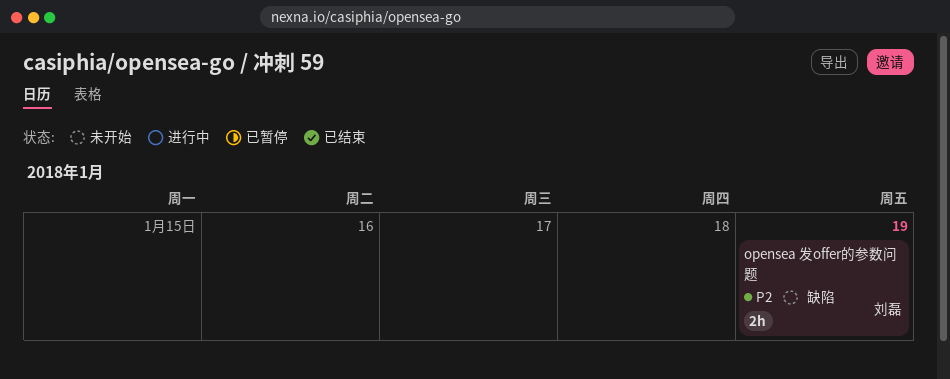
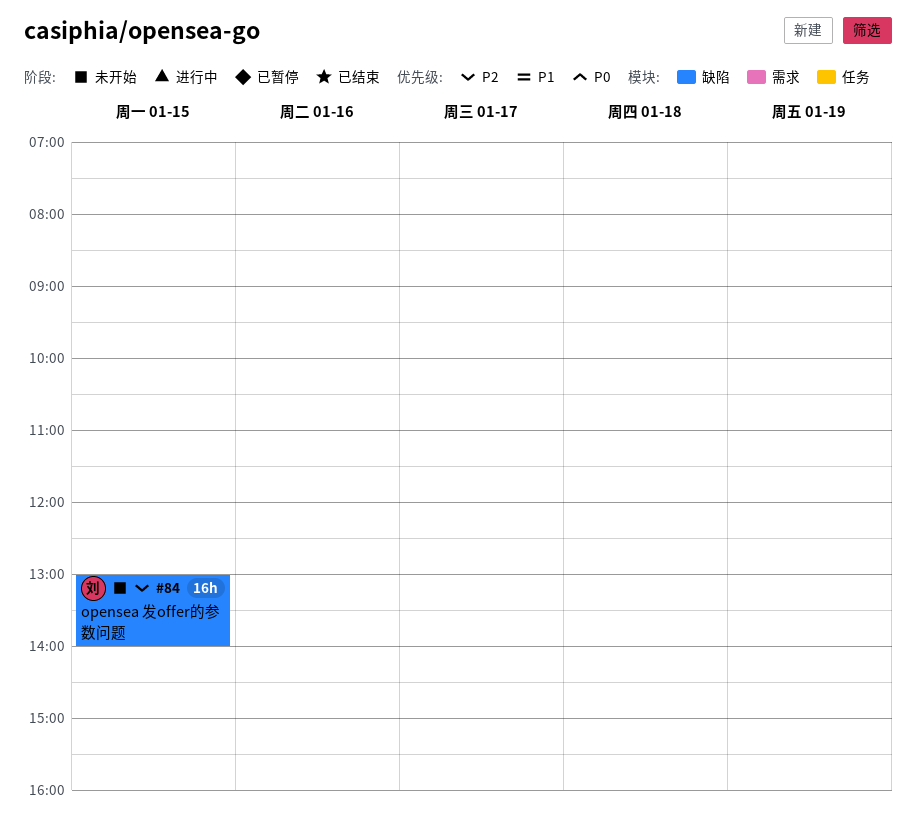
opensea 发offer的参数问题, estimate: 2h -> 16h
opensea 发offer的参数问题, day: Jan 19 -> Jan 15

